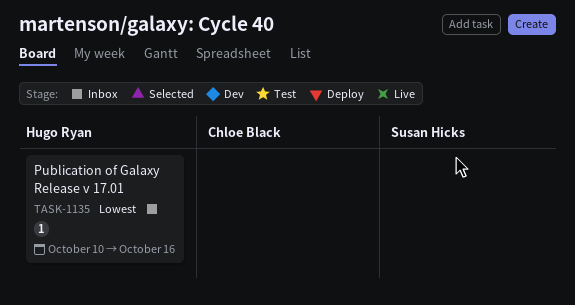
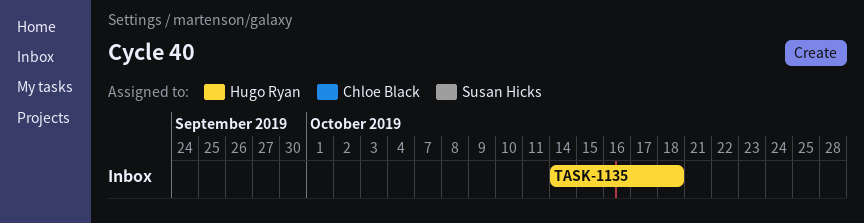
TASK-1135, start: Oct 10 -> Oct 14
TASK-1135, due: Oct 16 -> Oct 18

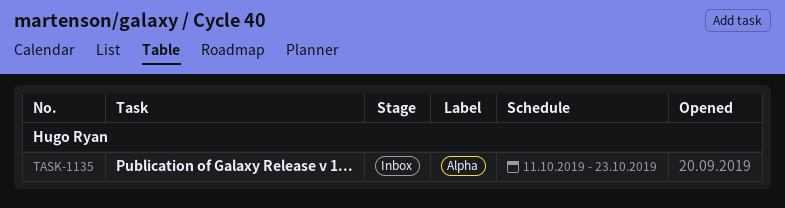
TASK-1135, start: Oct 14 -> Oct 11
TASK-1135, due: Oct 18 -> Oct 23

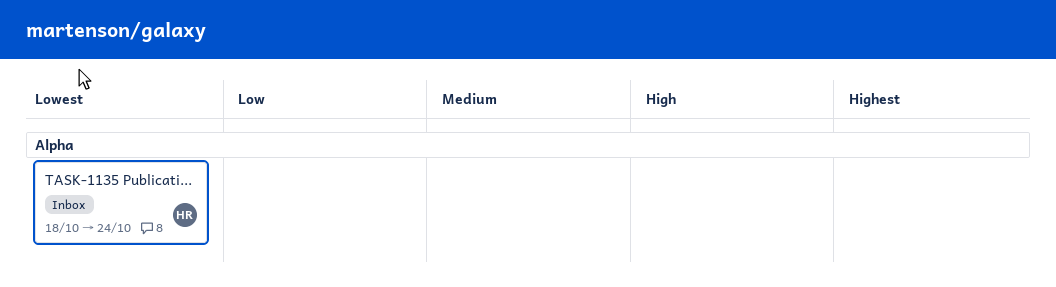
TASK-1135, start: Oct 11 -> Oct 18
TASK-1135, due: Oct 23 -> Oct 24

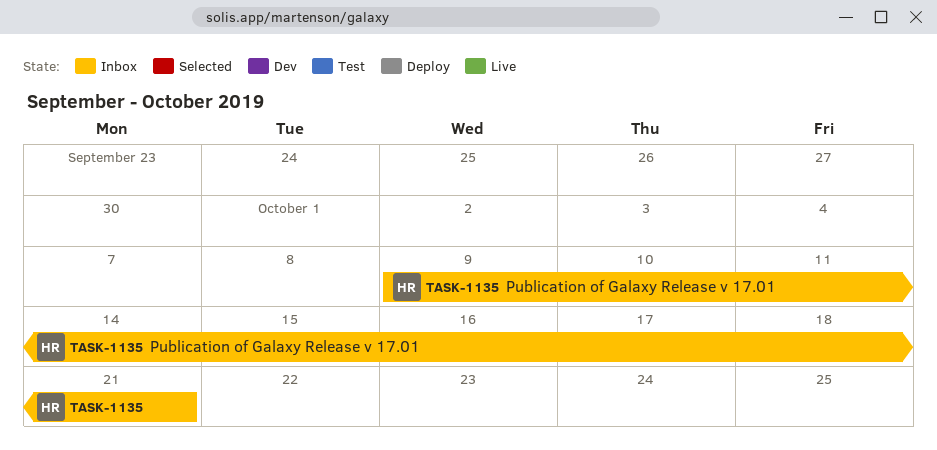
TASK-1135, start: Oct 18 -> Oct 9
TASK-1135, due: Oct 24 -> Oct 21

